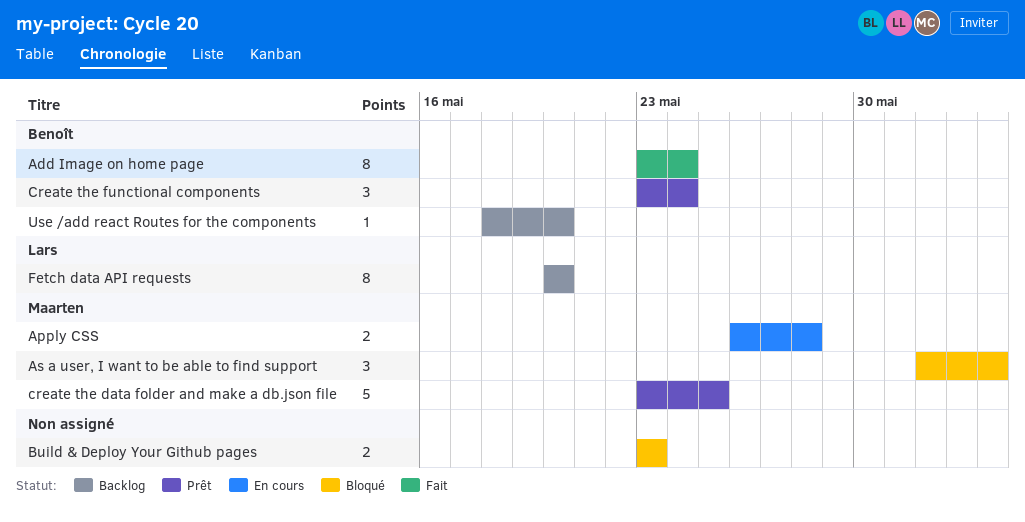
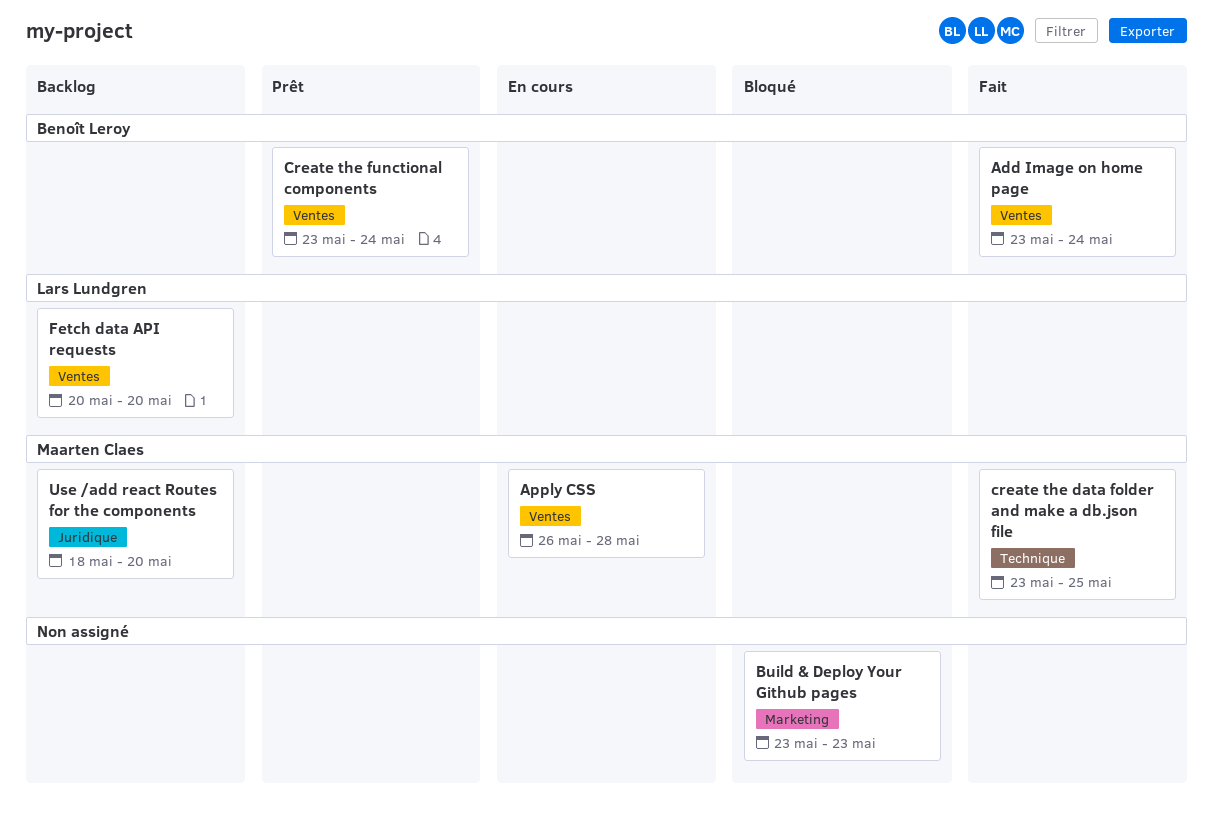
As a user, I want to be able to find support: present -> none
create the data folder and make a db.json file, status: Prêt -> Fait
Use /add react Routes for the components, owner: Benoît Leroy -> Maarten Claes

